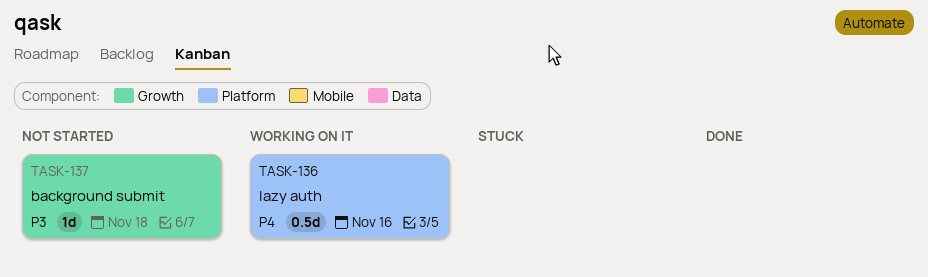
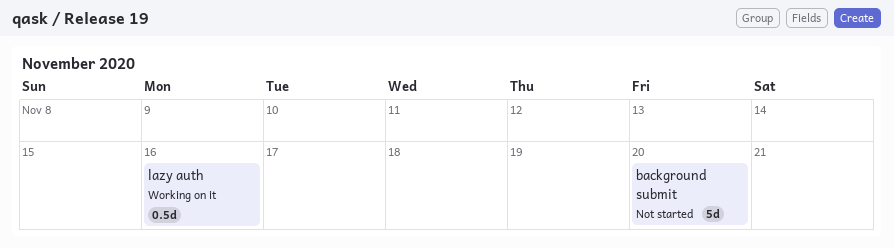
background submit, estimate: 1d -> 5d
background submit, due: Nov 18 -> Nov 20

